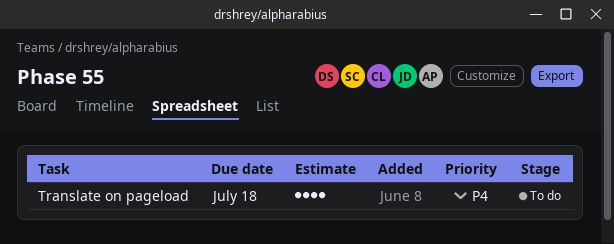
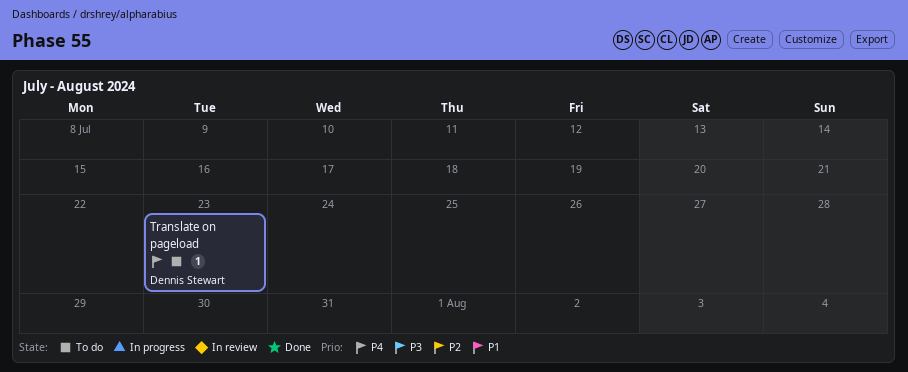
Translate on pageload, estimate: 4 -> 1
Translate on pageload, due: Jul 18 -> Jul 23

